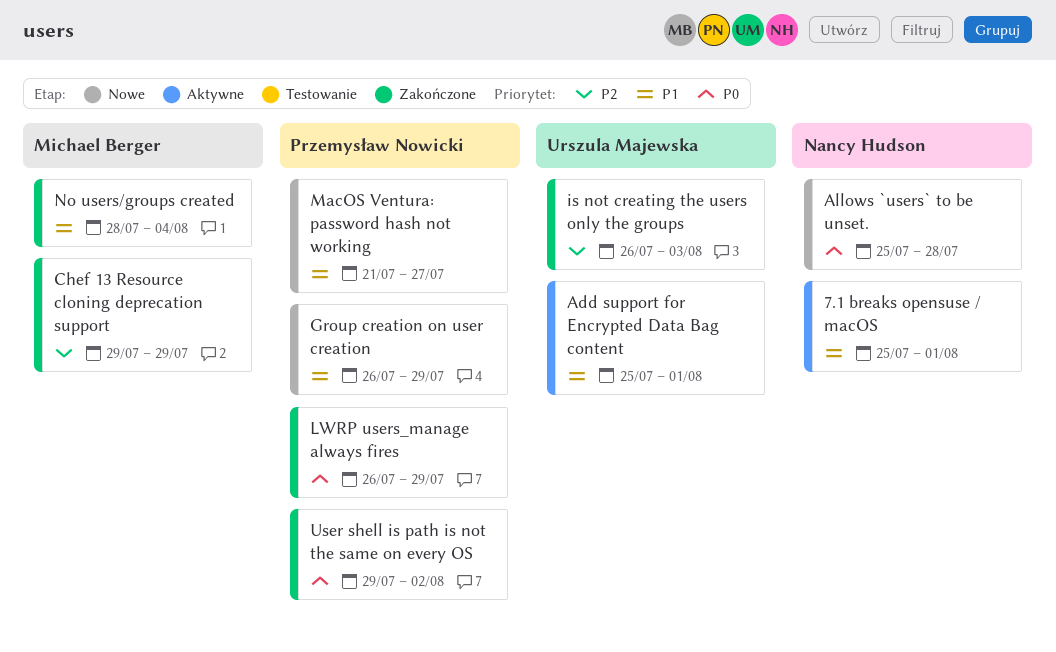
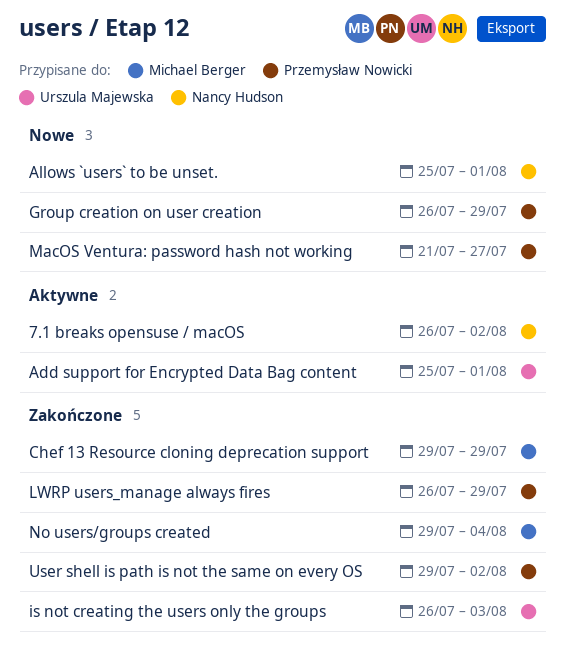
7.1 breaks opensuse / macOS, start: Jul 25 -> Jul 26
7.1 breaks opensuse / macOS, due: Aug 1 -> Aug 2
Allows `users` to be unset., due: Jul 28 -> Aug 1
No users/groups created, start: Jul 28 -> Jul 29

